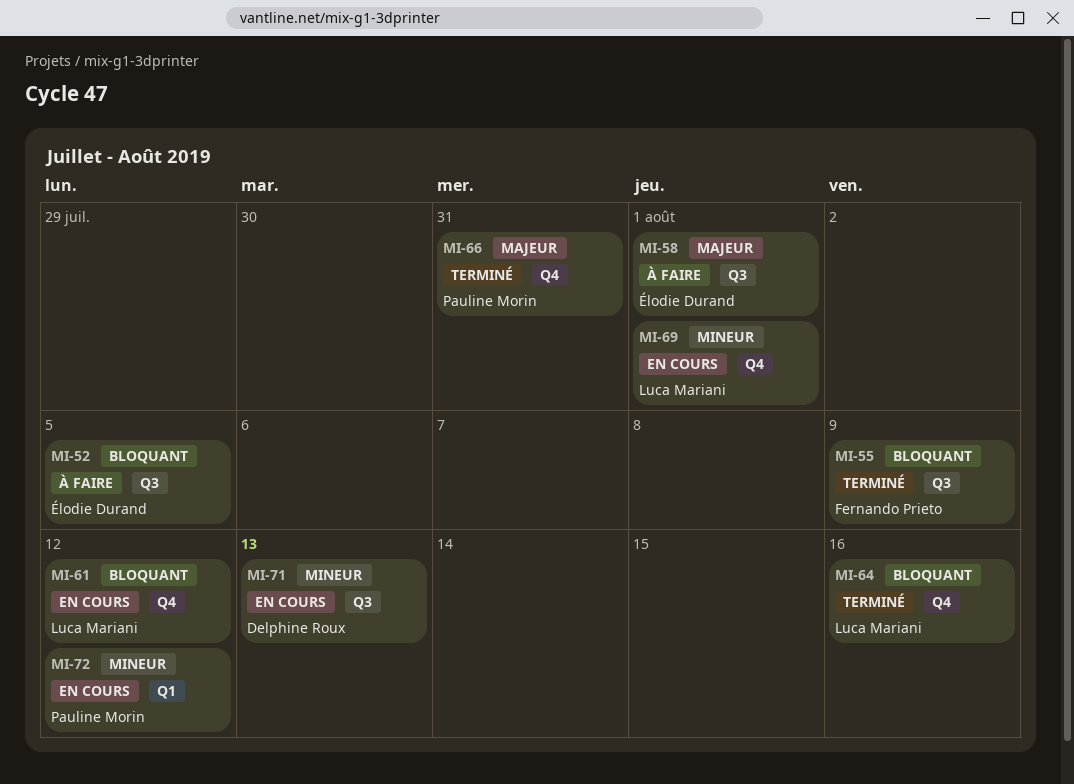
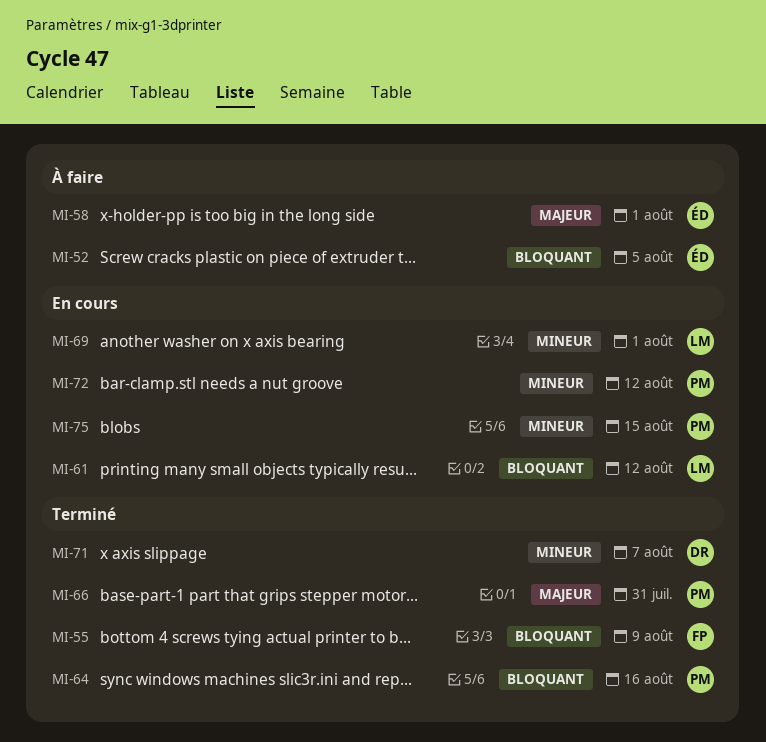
MI-64, owner: Luca Mariani -> Pauline Morin
MI-71, status: En cours -> Terminé
MI-71, due: Aug 13 -> Aug 7
MI-75: none -> present

